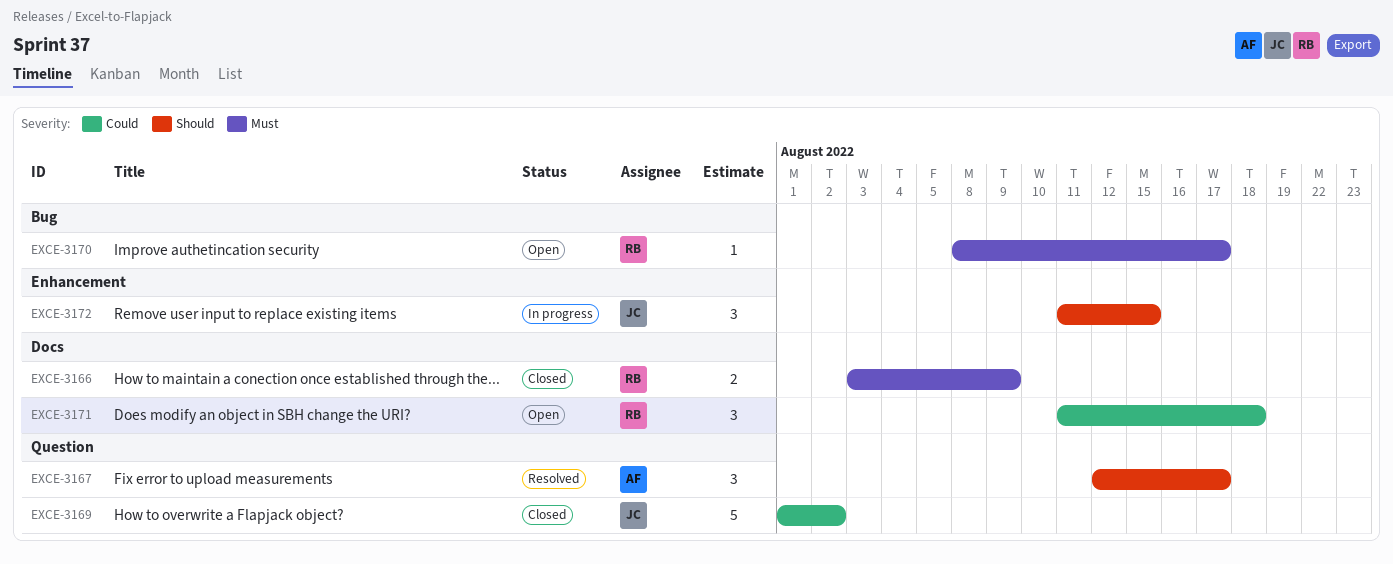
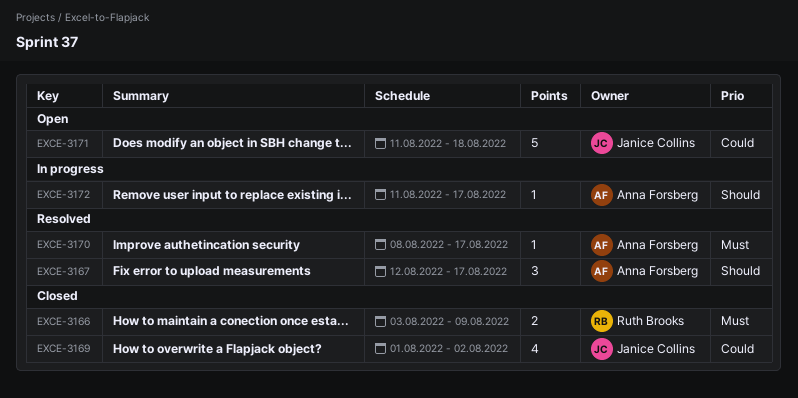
EXCE-3169, estimate: 5 -> 4
EXCE-3170, status: Open -> Resolved
EXCE-3170, owner: Ruth Brooks -> Anna Forsberg
EXCE-3171, owner: Ruth Brooks -> Janice Collins
EXCE-3171, estimate: 3 -> 5
EXCE-3172, owner: Janice Collins -> Anna Forsberg
EXCE-3172, estimate: 3 -> 1
EXCE-3172, due: Aug 15 -> Aug 17

